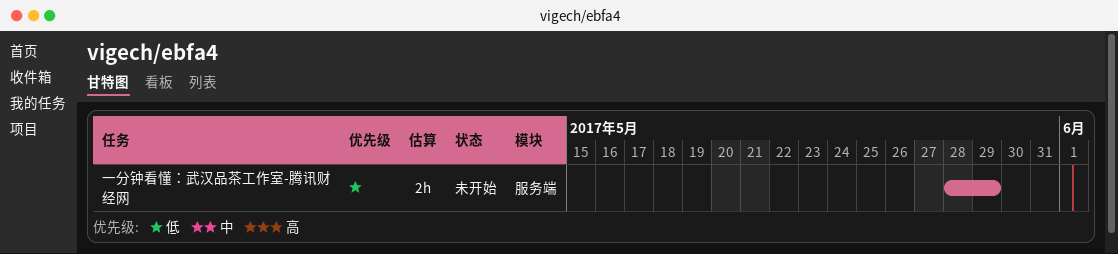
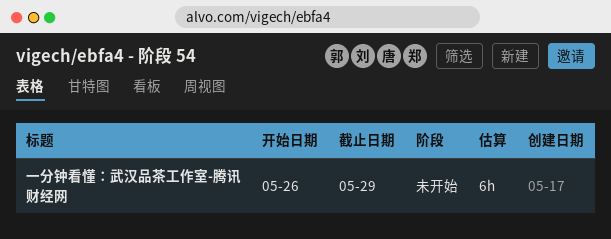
一分钟看懂：武汉品茶工作室-腾讯财经网, estimate: 2h -> 6h
一分钟看懂：武汉品茶工作室-腾讯财经网, start: May 28 -> May 26

